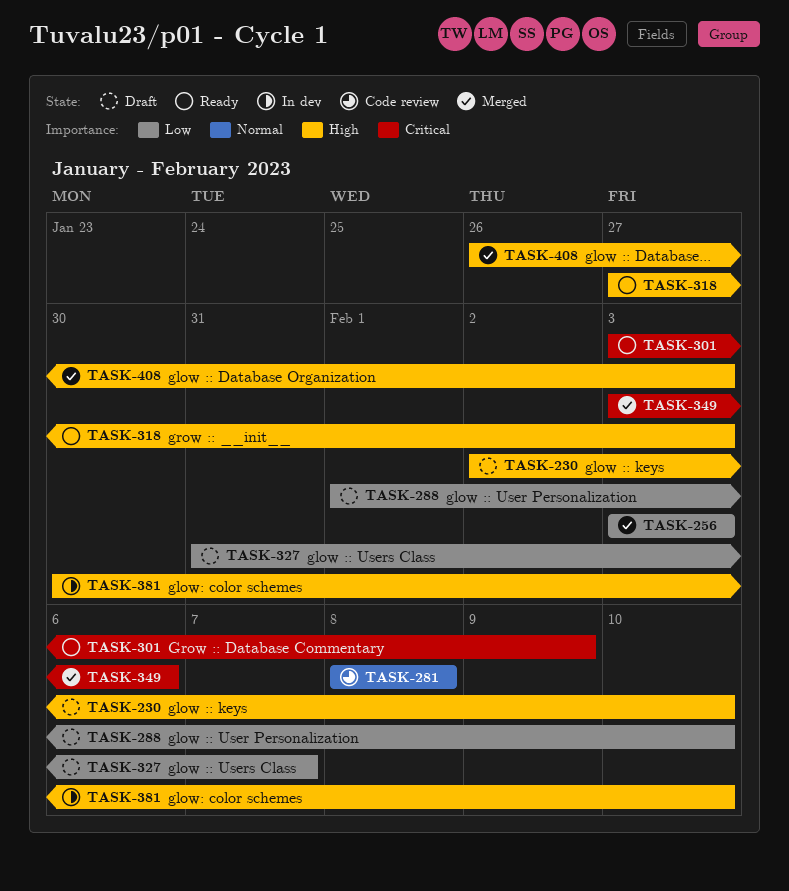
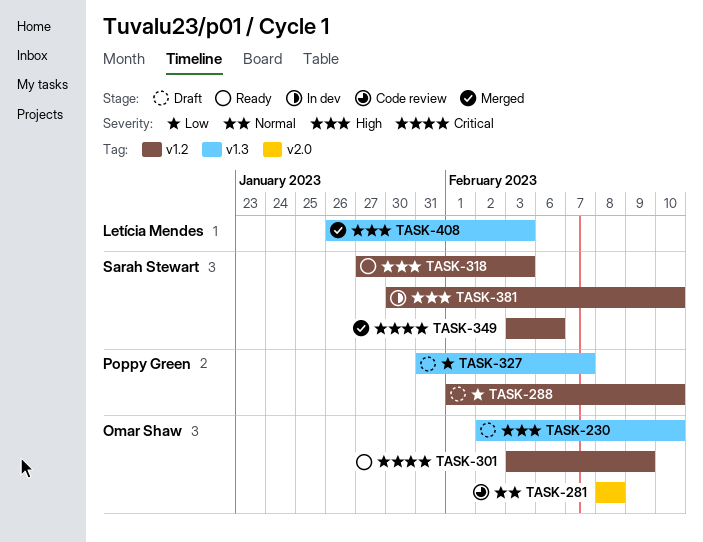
TASK-256: present -> none

